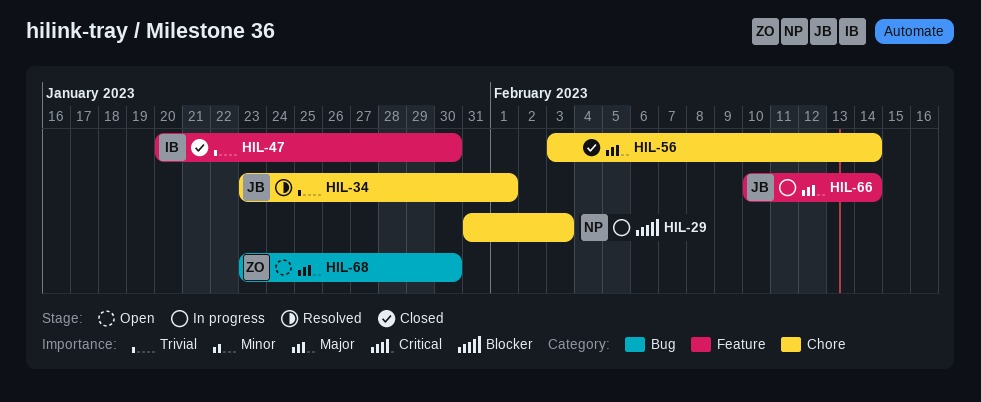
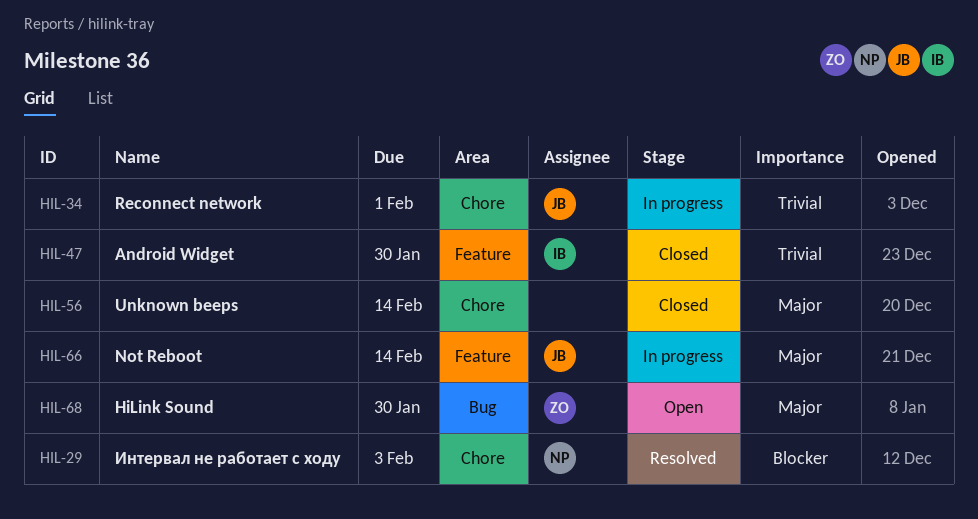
HIL-29, status: In progress -> Resolved
HIL-34, status: Resolved -> In progress

